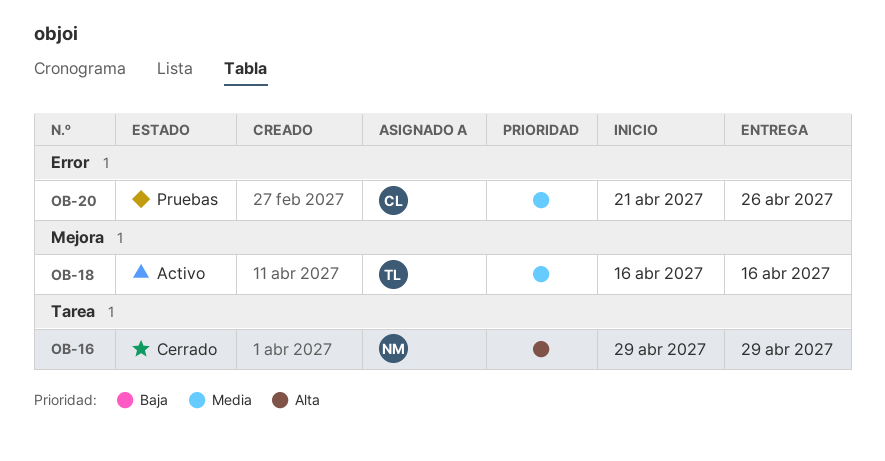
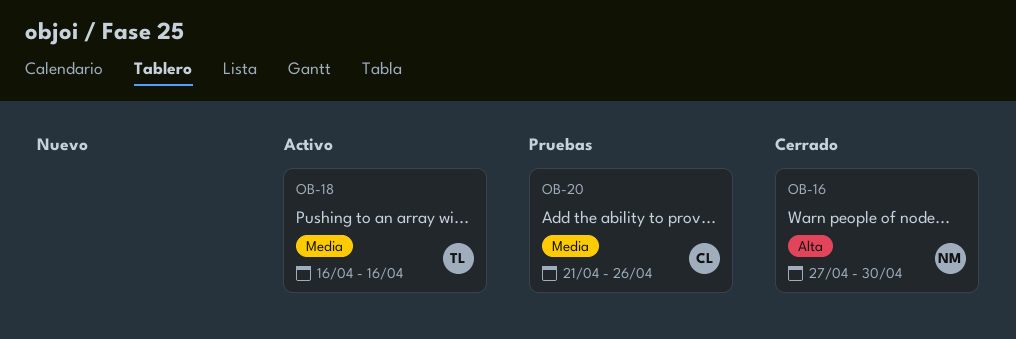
OB-16, start: Apr 29 -> Apr 27
OB-16, due: Apr 29 -> Apr 30

